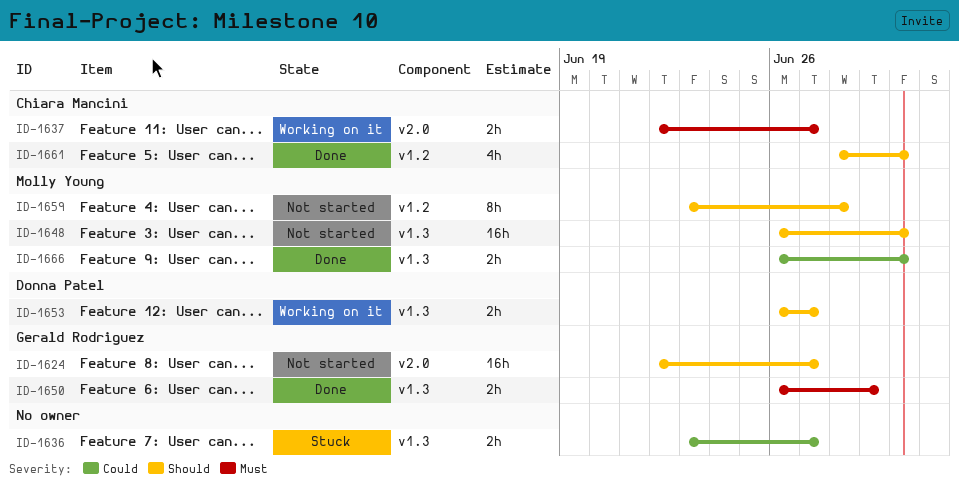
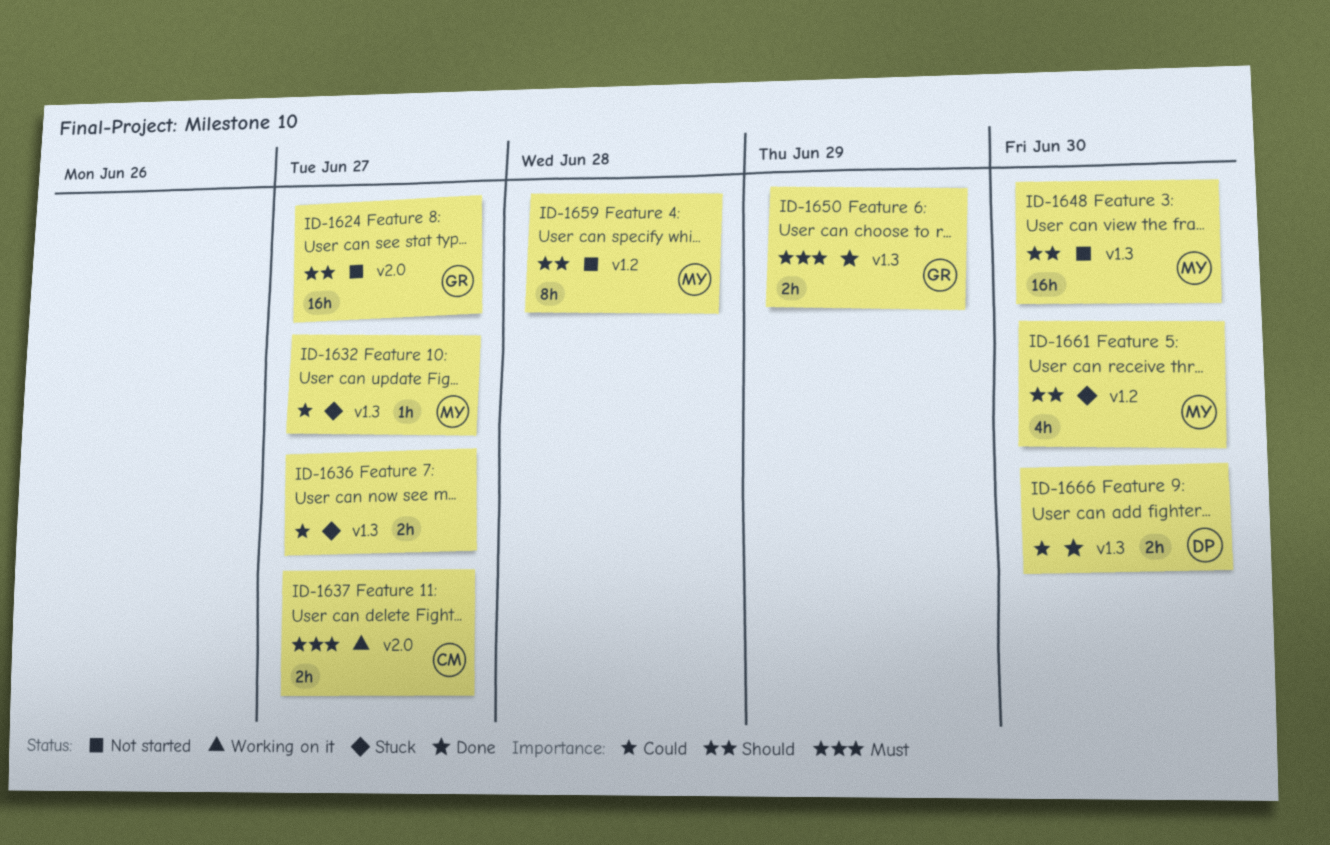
ID-1632: none -> present
ID-1653: present -> none
ID-1661, status: Done -> Stuck
ID-1661, owner: Chiara Mancini -> Molly Young
ID-1666, owner: Molly Young -> Donna Patel

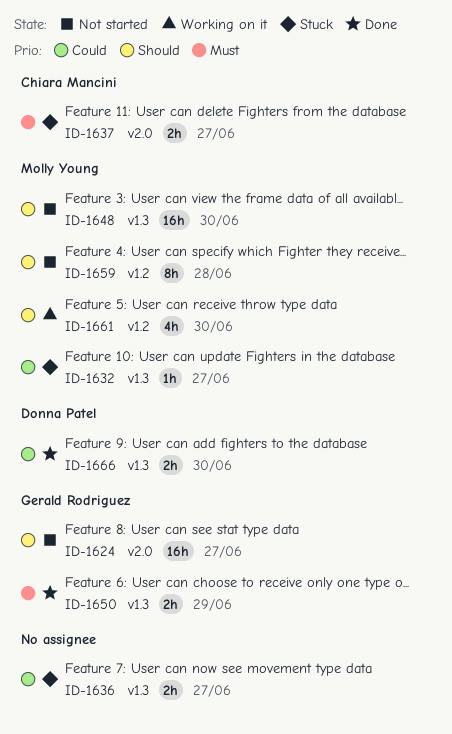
ID-1637, status: Working on it -> Stuck
ID-1661, status: Stuck -> Working on it

